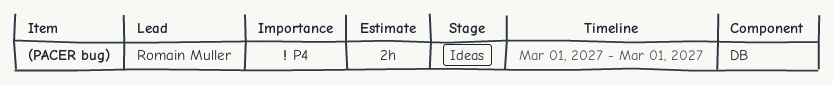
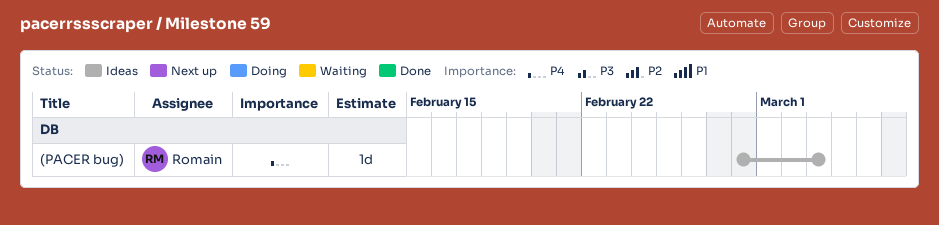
(PACER bug), estimate: 2h -> 1d
(PACER bug), start: Mar 1 -> Feb 28
(PACER bug), due: Mar 1 -> Mar 3

